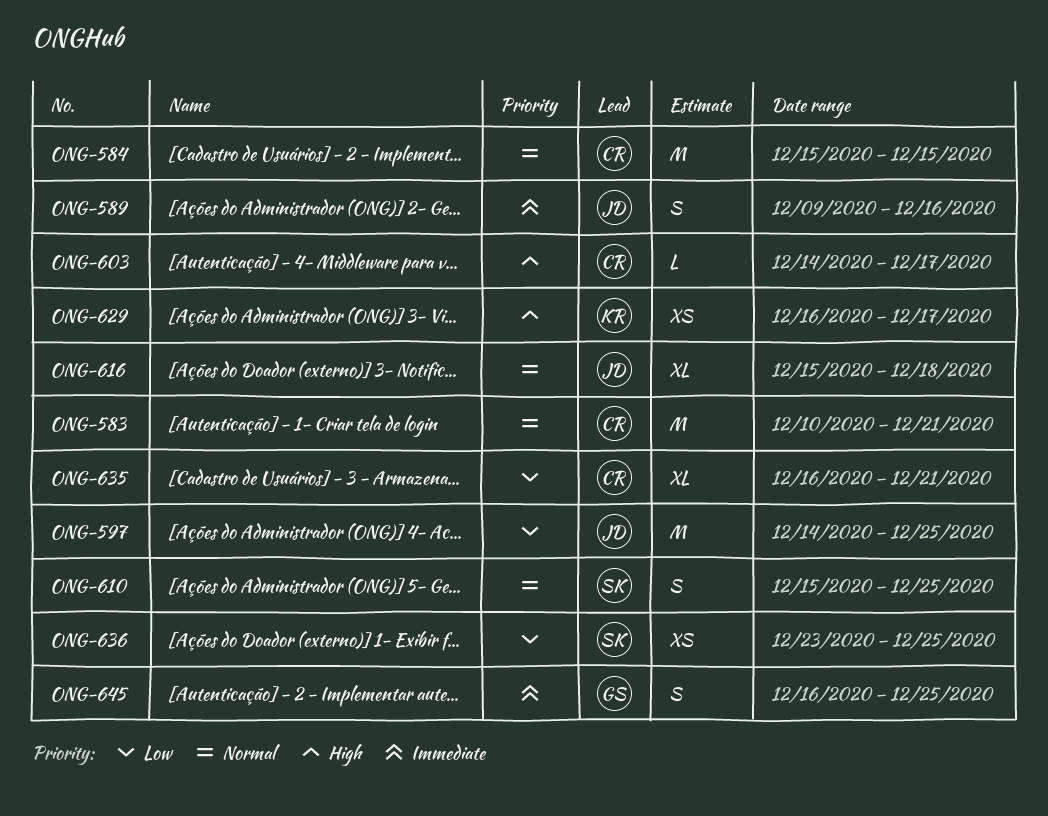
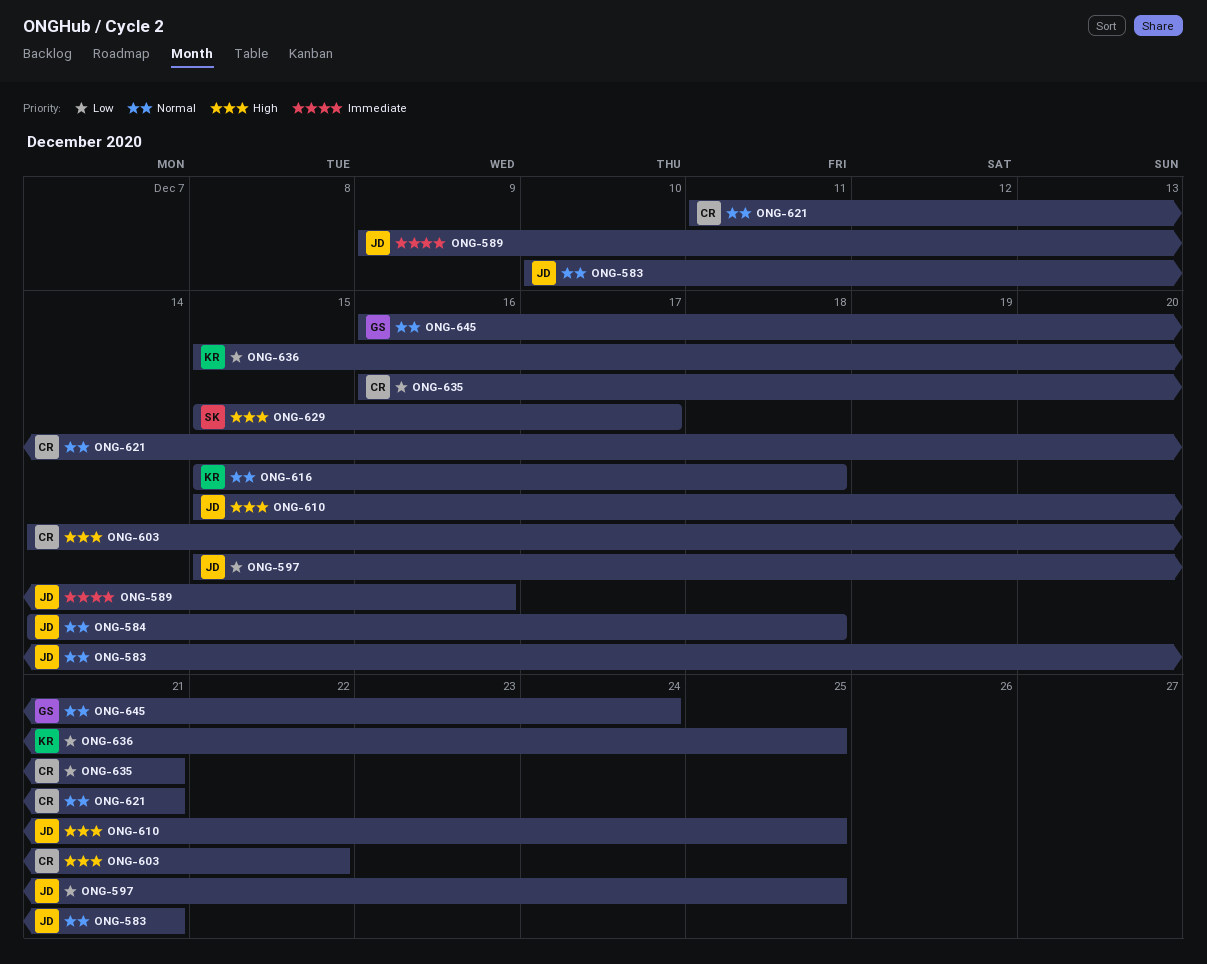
ONG-583, owner: CR -> JD
ONG-584, owner: CR -> JD
ONG-584, start: Dec 15 -> Dec 14
ONG-584, due: Dec 15 -> Dec 18
ONG-597, start: Dec 14 -> Dec 15
ONG-603, due: Dec 17 -> Dec 22
ONG-610, owner: SK -> JD
ONG-610, priority: Normal -> High
ONG-616, owner: JD -> KR
ONG-621: none -> present
ONG-629, owner: KR -> SK
ONG-629, start: Dec 16 -> Dec 15
ONG-636, owner: SK -> KR
ONG-636, start: Dec 23 -> Dec 15
ONG-645, priority: Immediate -> Normal
ONG-645, due: Dec 25 -> Dec 24

